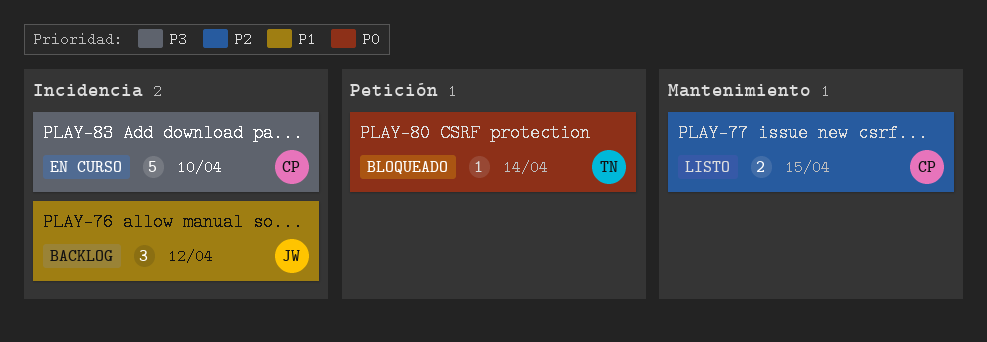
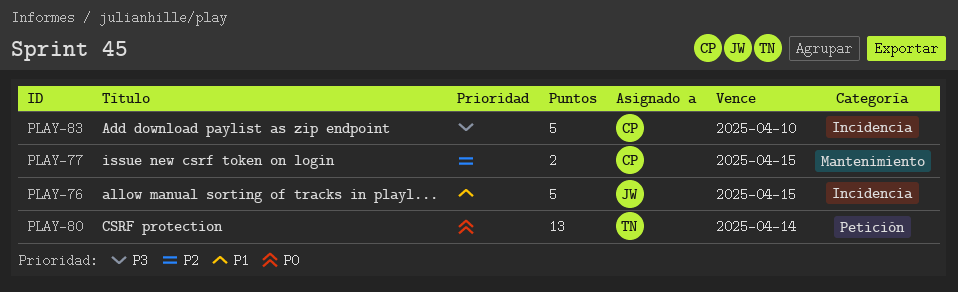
PLAY-76, estimate: 3 -> 5
PLAY-76, due: Apr 12 -> Apr 15
PLAY-80, estimate: 1 -> 13

